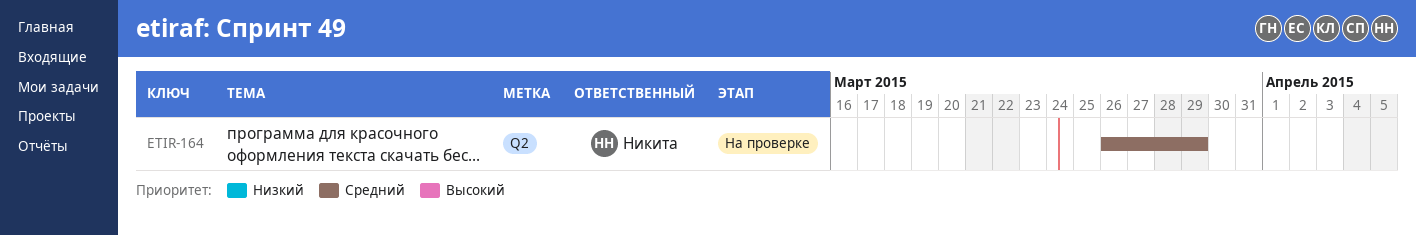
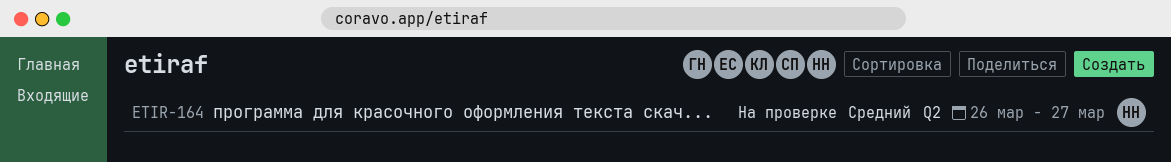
ETIR-164, due: Mar 29 -> Mar 27

